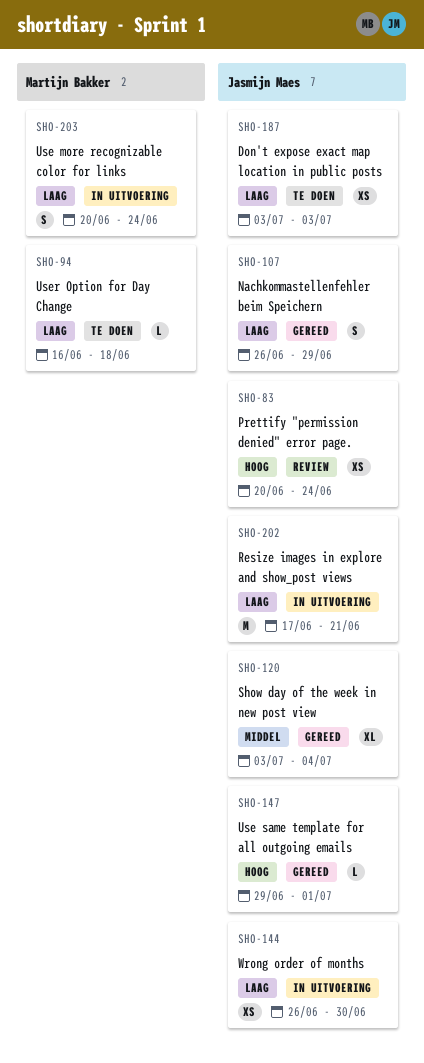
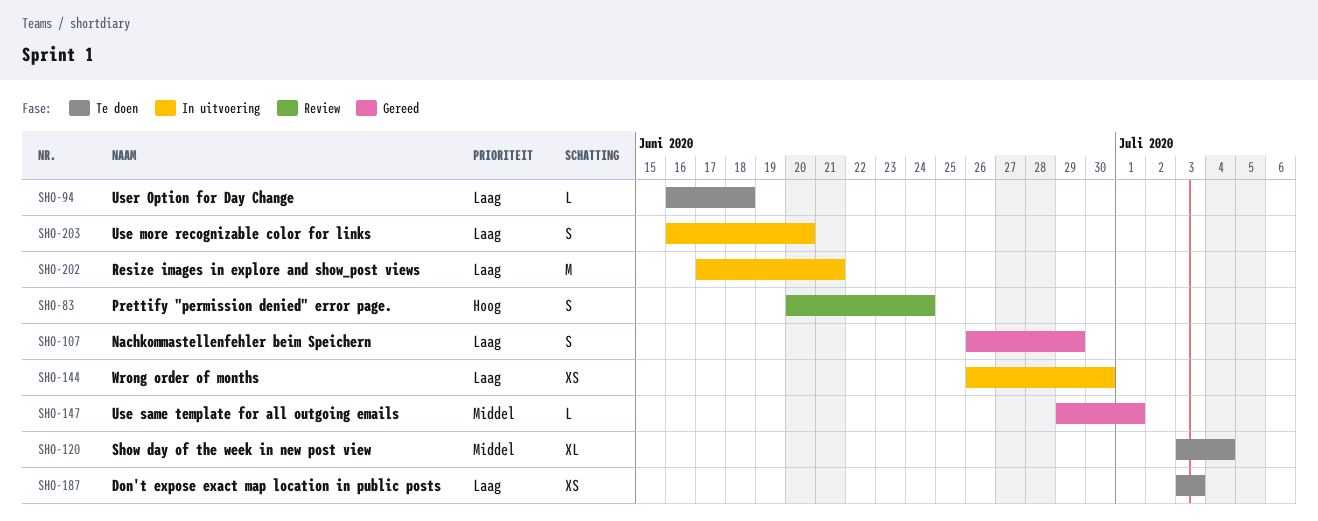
SHO-83, estimate: XS -> S
SHO-120, status: Gereed -> Te doen
SHO-147, priority: Hoog -> Middel
SHO-203, start: Jun 20 -> Jun 16
SHO-203, due: Jun 24 -> Jun 20

